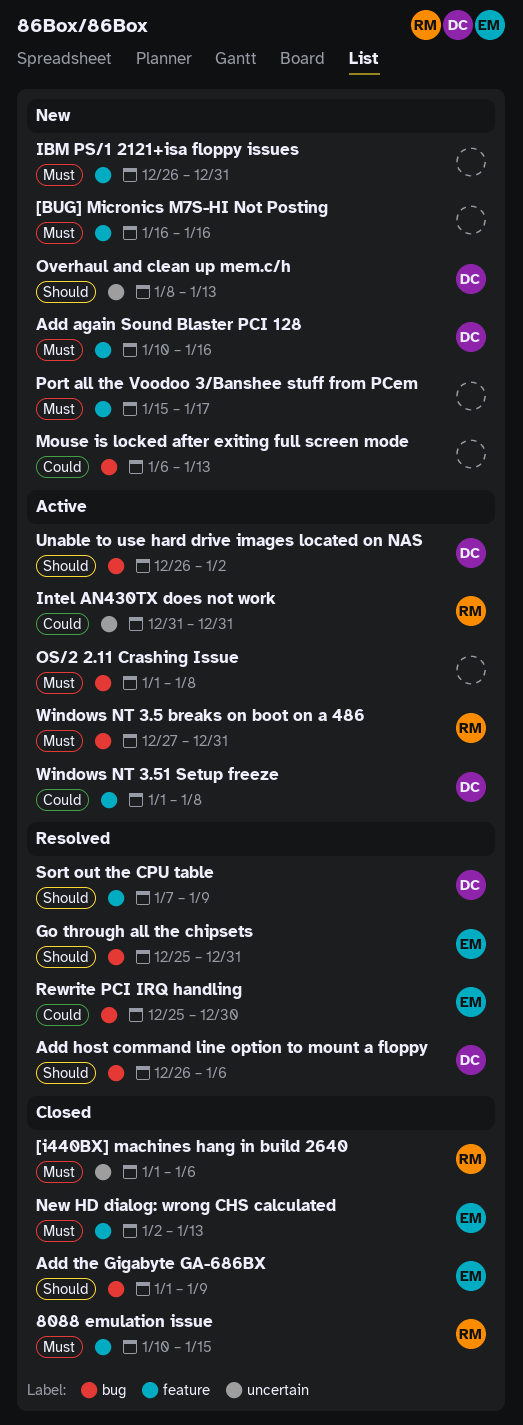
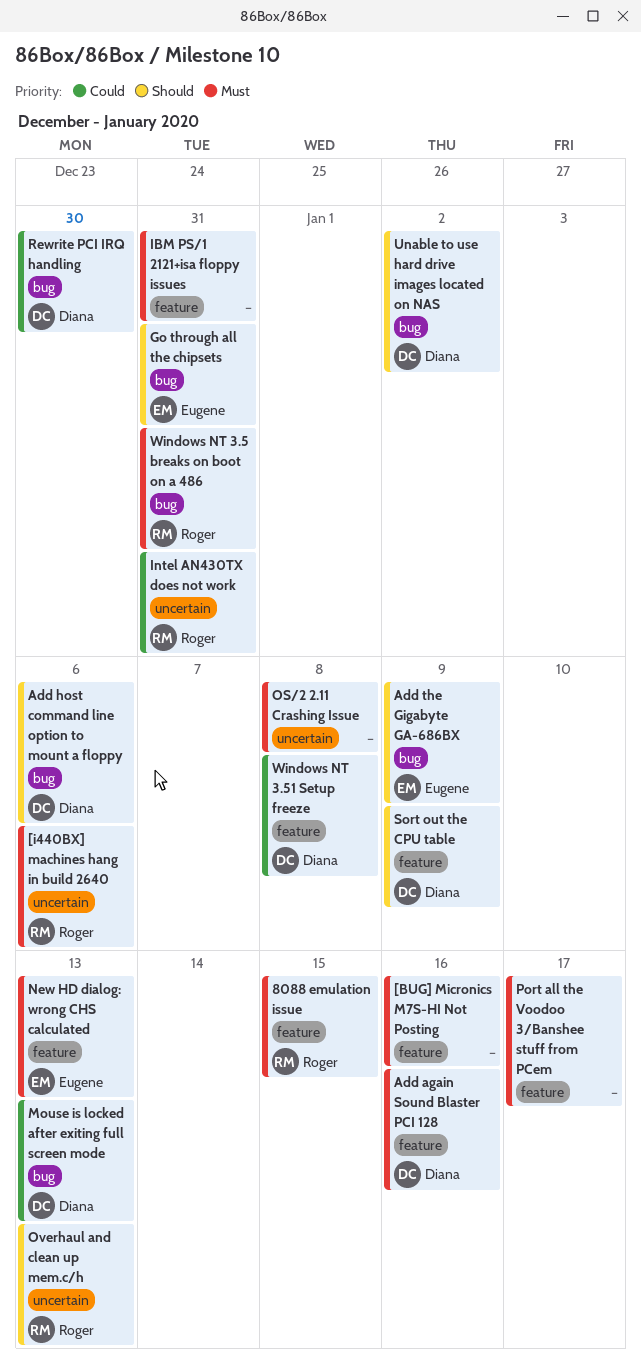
Mouse is locked after exiting full screen mode, owner: none -> Diana
OS/2 2.11 Crashing Issue, label: bug -> uncertain
Overhaul and clean up mem.c/h, owner: Diana -> Roger
Rewrite PCI IRQ handling, owner: Eugene -> Diana

